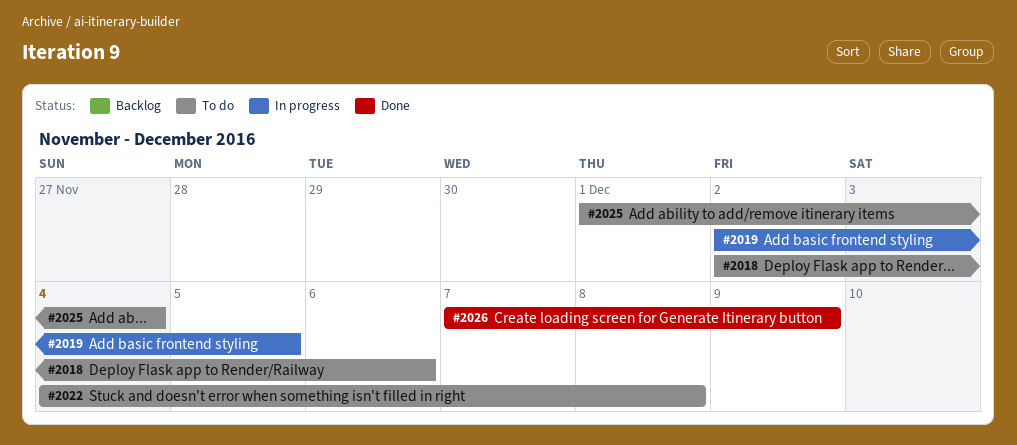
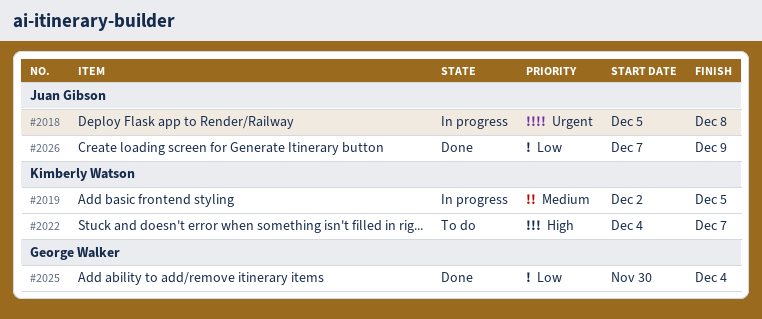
#2018, status: To do -> In progress
#2018, start: Dec 2 -> Dec 5
#2018, due: Dec 6 -> Dec 8
#2022, due: Dec 8 -> Dec 7
#2025, status: To do -> Done
#2025, start: Dec 1 -> Nov 30

